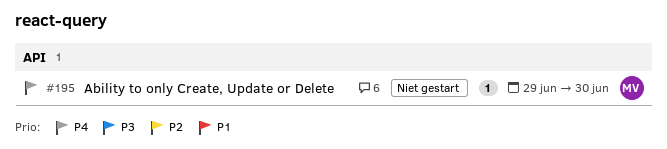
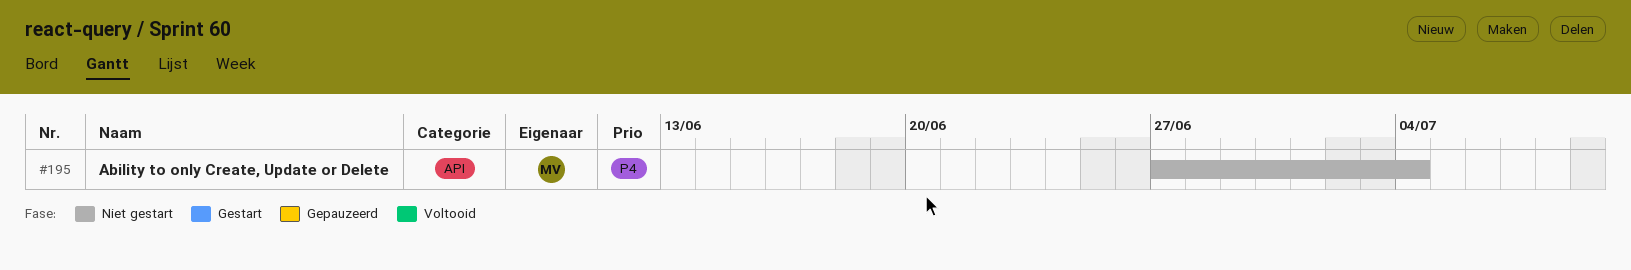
#195, start: Jun 29 -> Jun 27
#195, due: Jun 30 -> Jul 4

